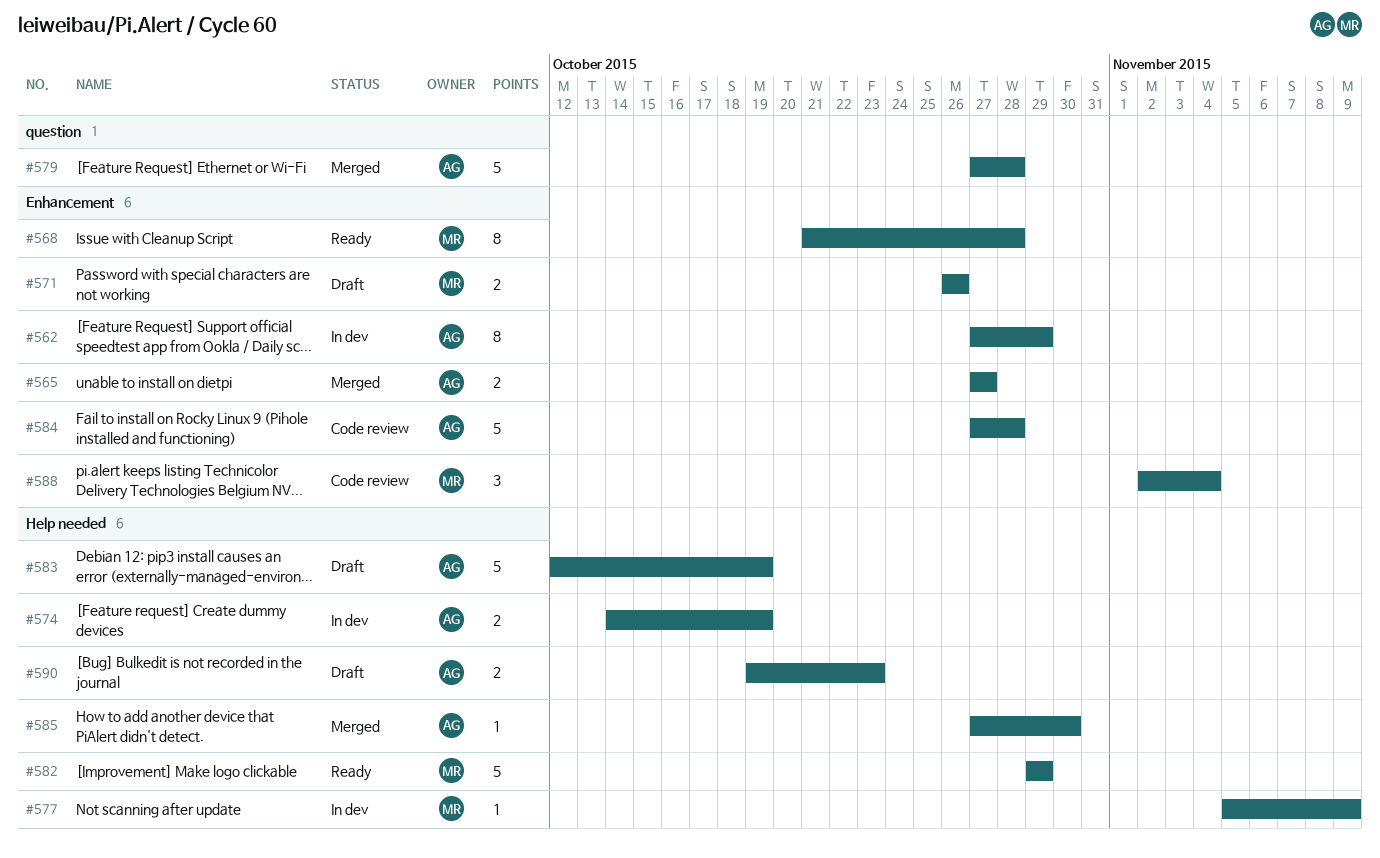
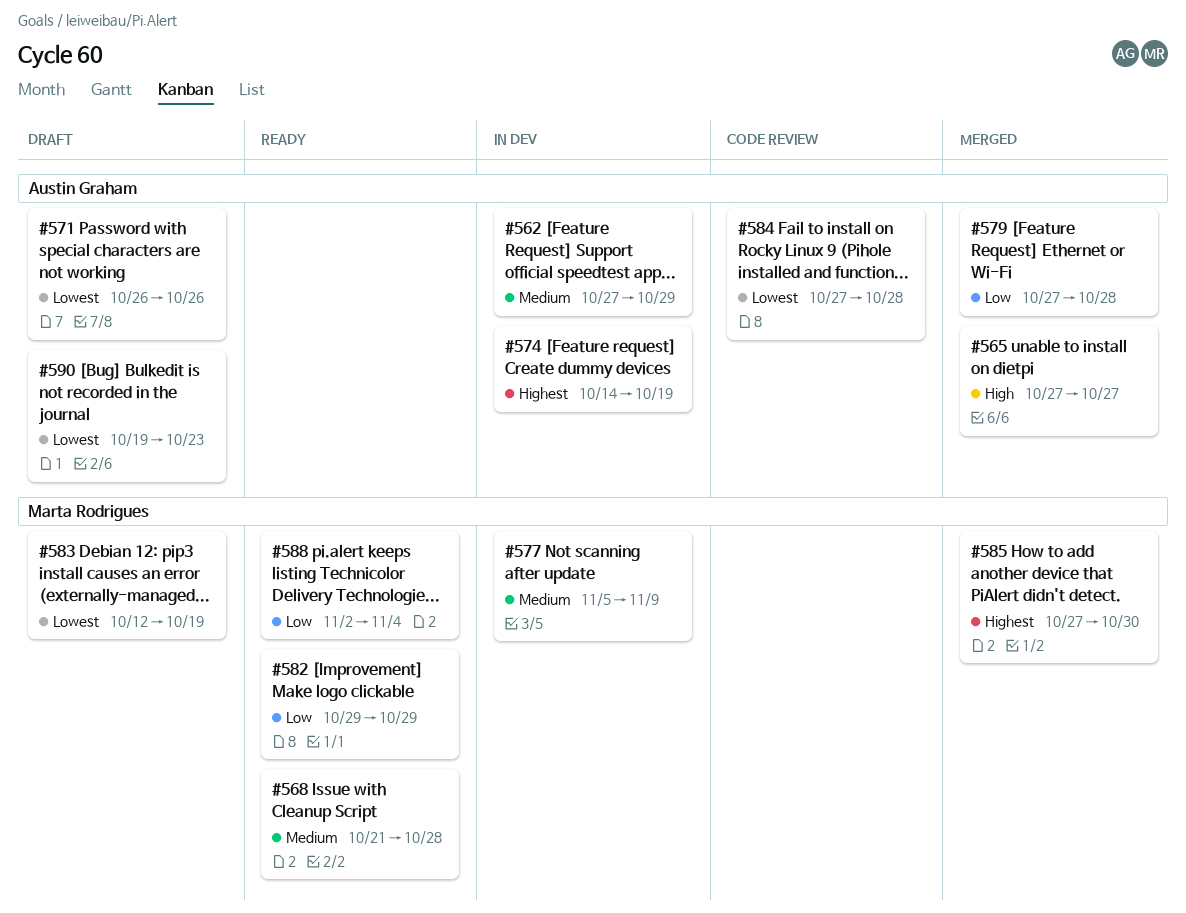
#571, owner: Marta Rodrigues -> Austin Graham
#583, owner: Austin Graham -> Marta Rodrigues
#585, owner: Austin Graham -> Marta Rodrigues
#588, status: Code review -> Ready

